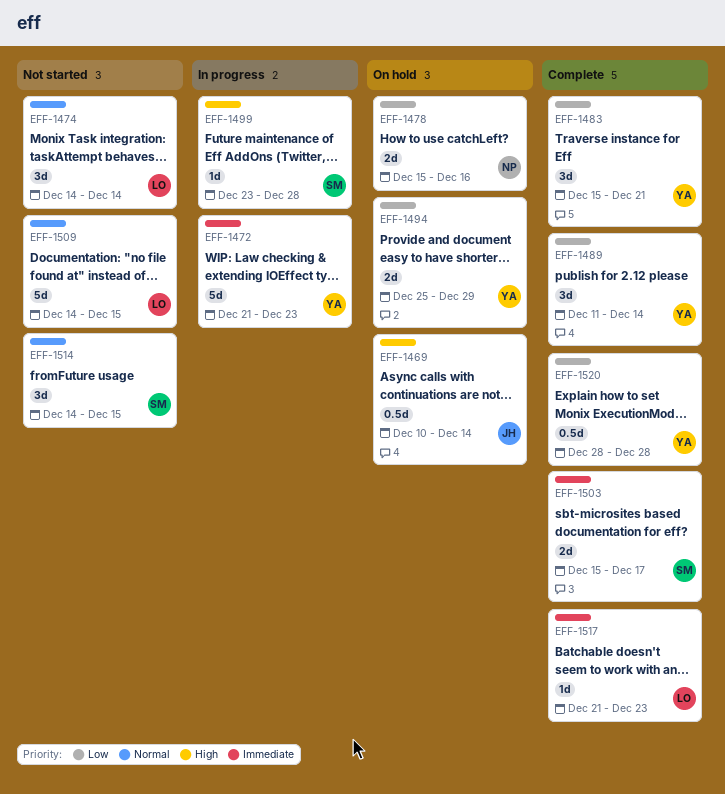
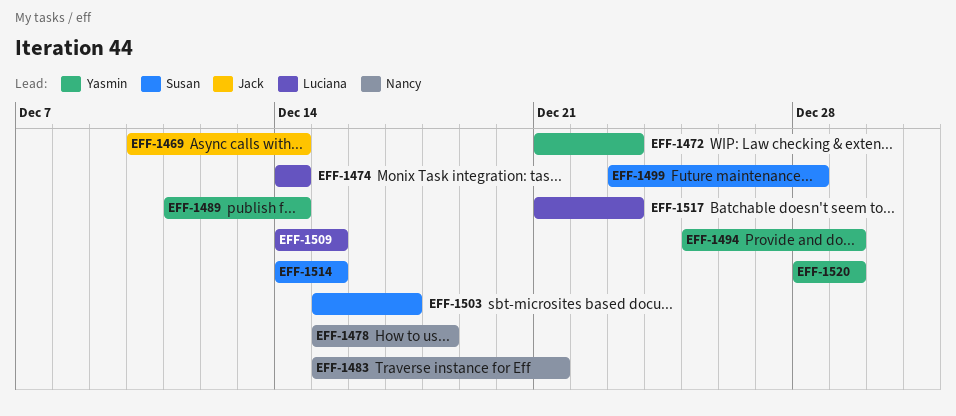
EFF-1478, due: Dec 16 -> Dec 18
EFF-1483, owner: Yasmin -> Nancy
EFF-1520, due: Dec 28 -> Dec 29

